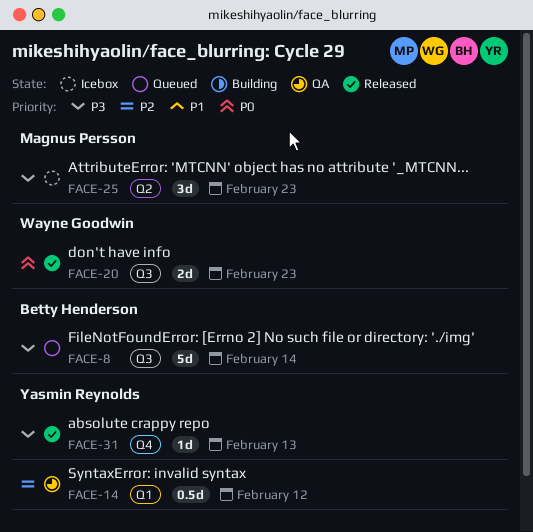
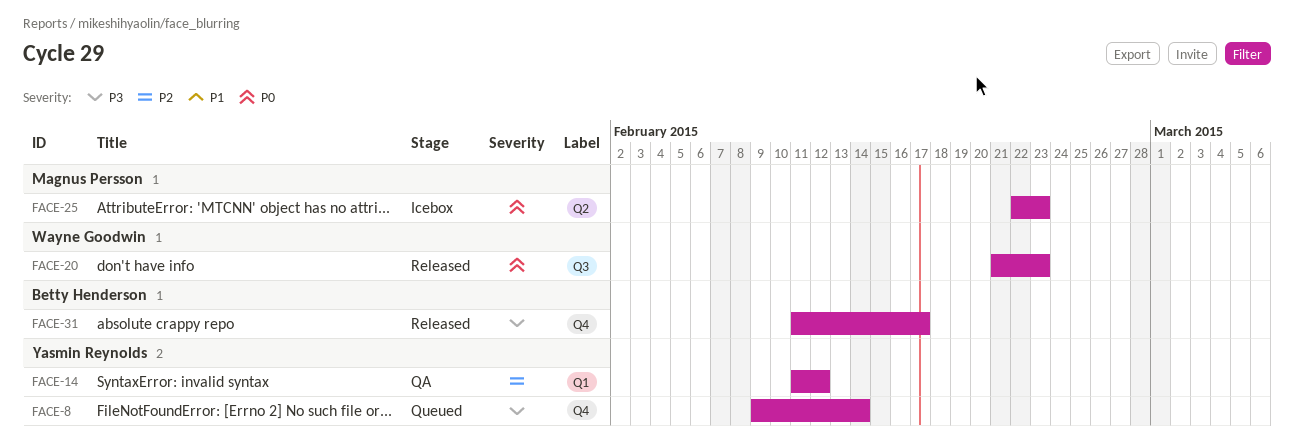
FACE-8, owner: Betty Henderson -> Yasmin Reynolds
FACE-8, label: Q3 -> Q4
FACE-25, priority: P3 -> P0
FACE-31, owner: Yasmin Reynolds -> Betty Henderson
FACE-31, due: Feb 13 -> Feb 17

